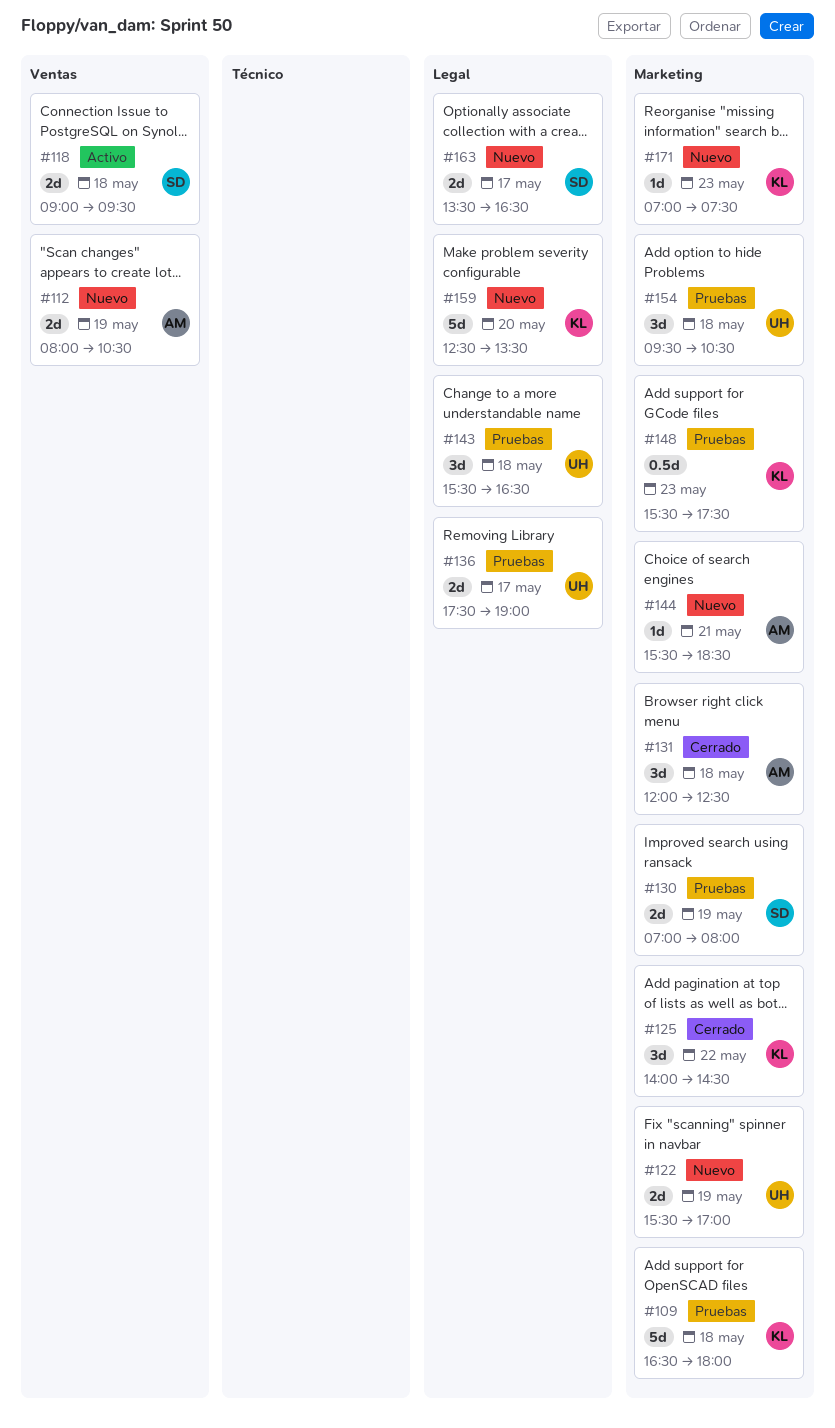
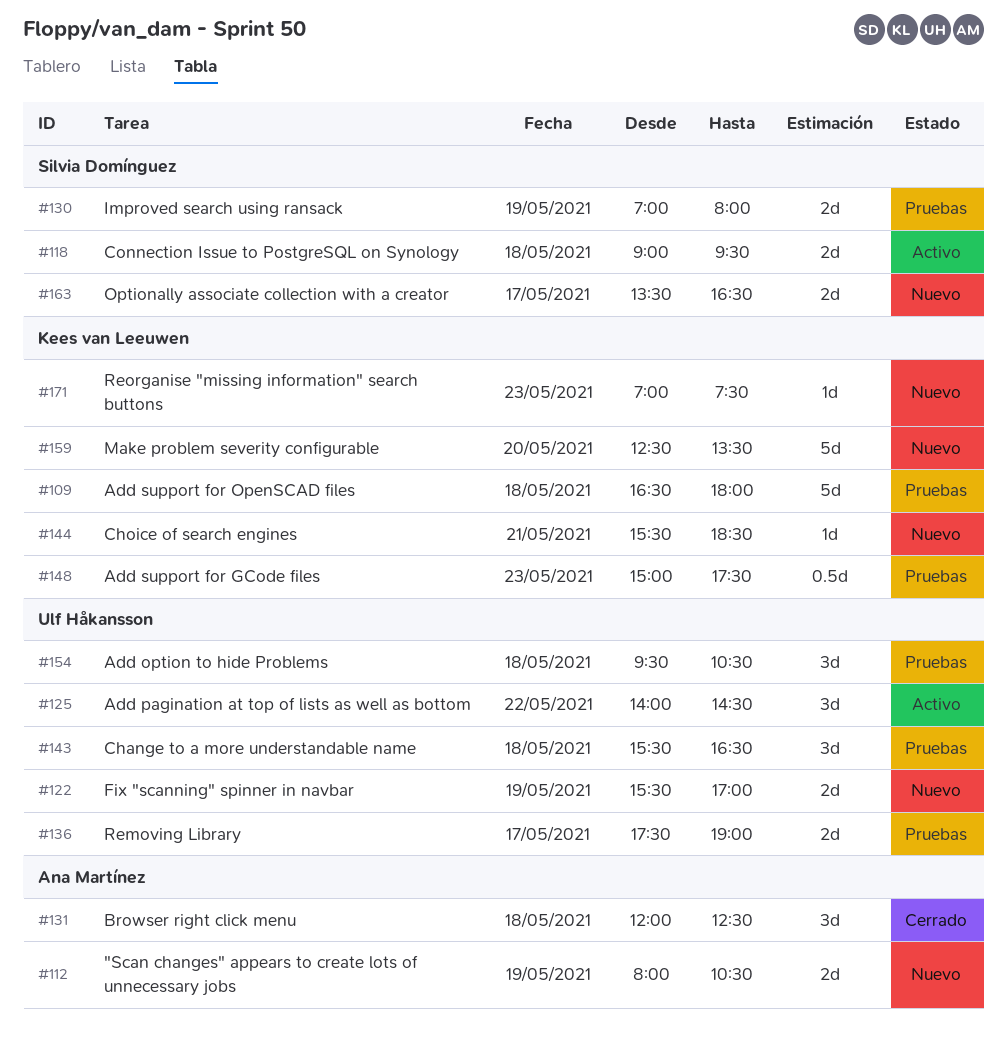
#125, status: Cerrado -> Activo
#125, owner: Kees van Leeuwen -> Ulf Håkansson
#144, owner: Ana Martínez -> Kees van Leeuwen
#148, begins: 15:30 -> 15:00

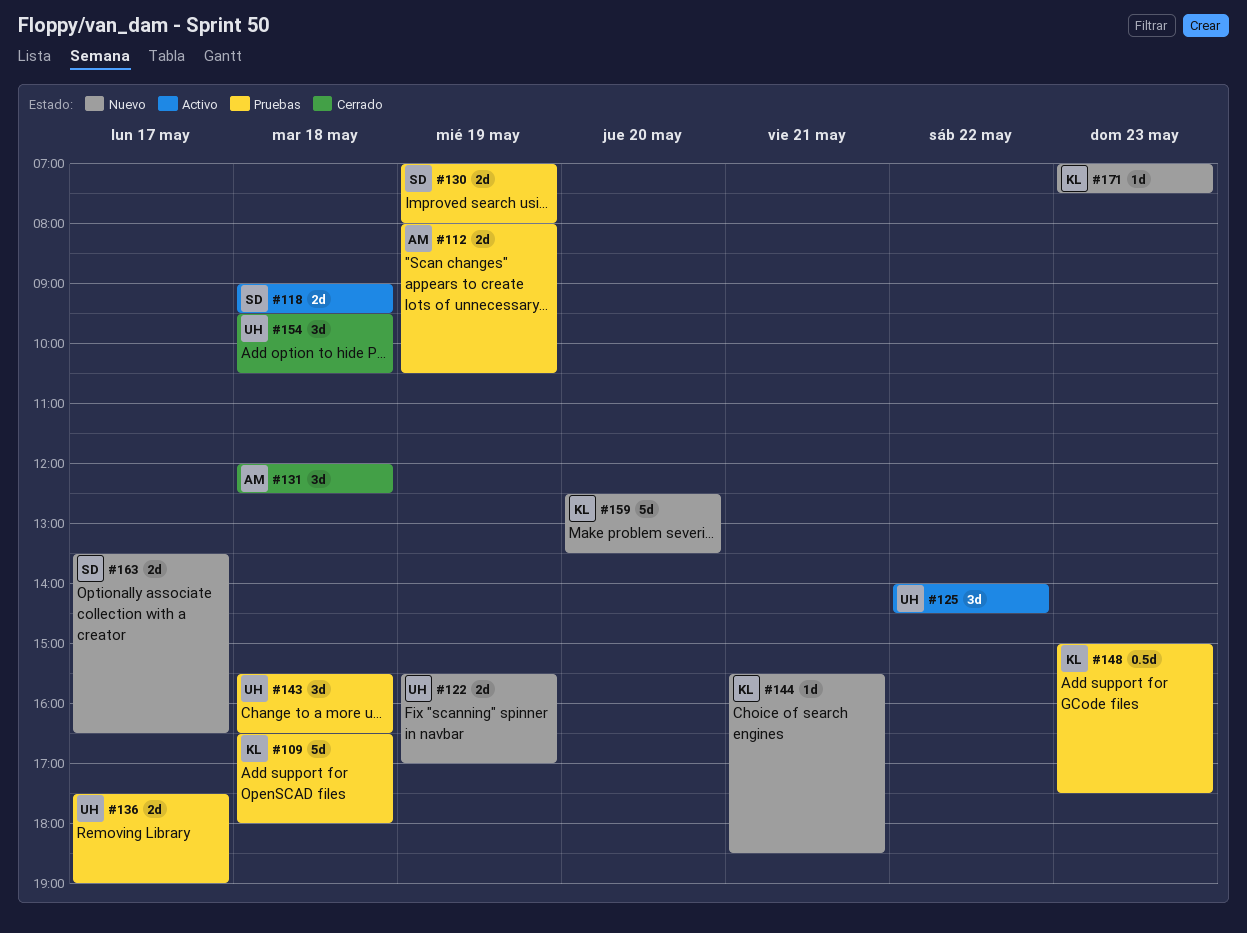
#112, status: Nuevo -> Pruebas
#154, status: Pruebas -> Cerrado

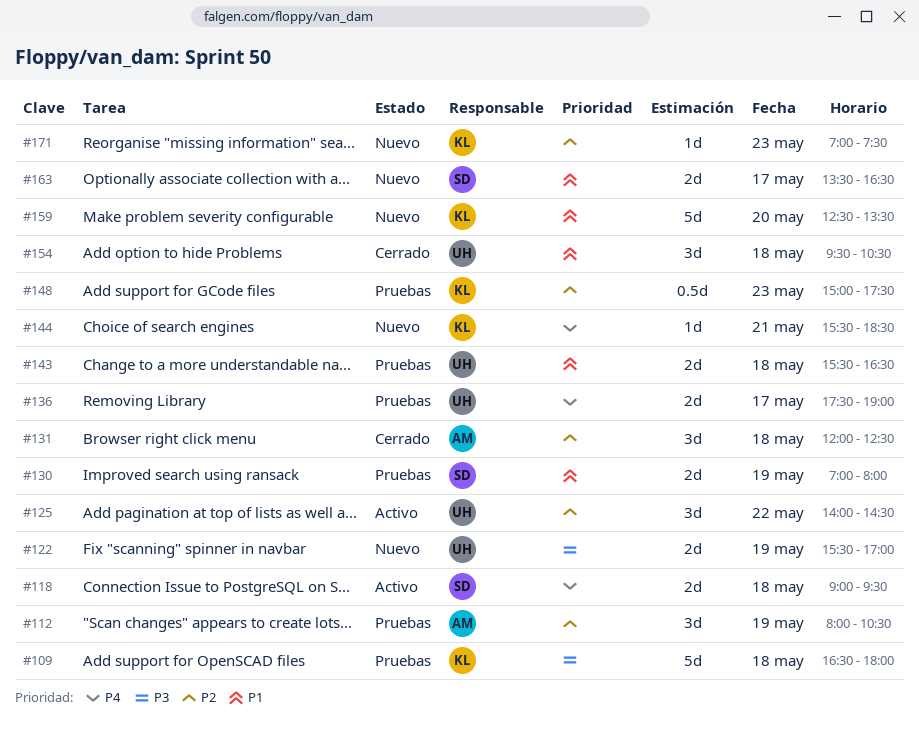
#112, estimate: 2d -> 3d
#143, estimate: 3d -> 2d

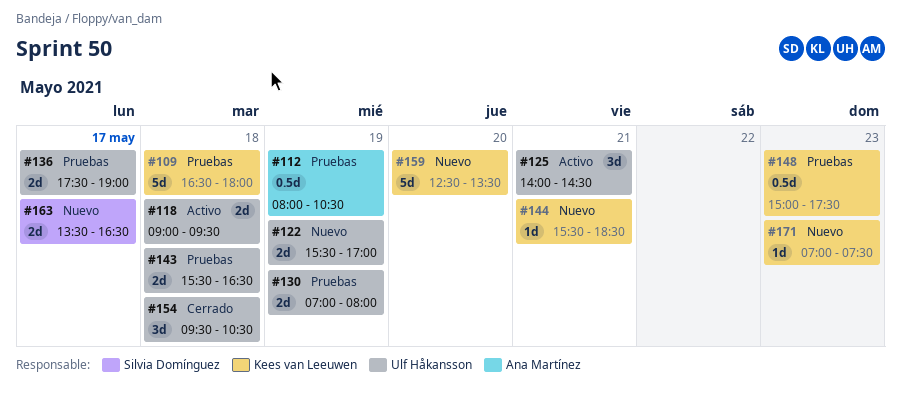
#112, estimate: 3d -> 0.5d
#118, owner: Silvia Domínguez -> Ulf Håkansson
#125, day: May 22 -> May 21
#130, owner: Silvia Domínguez -> Ulf Håkansson
#131: present -> none

